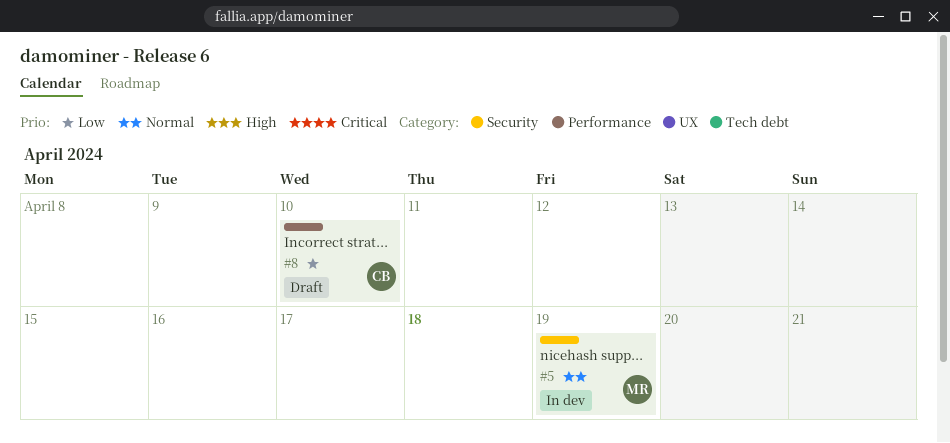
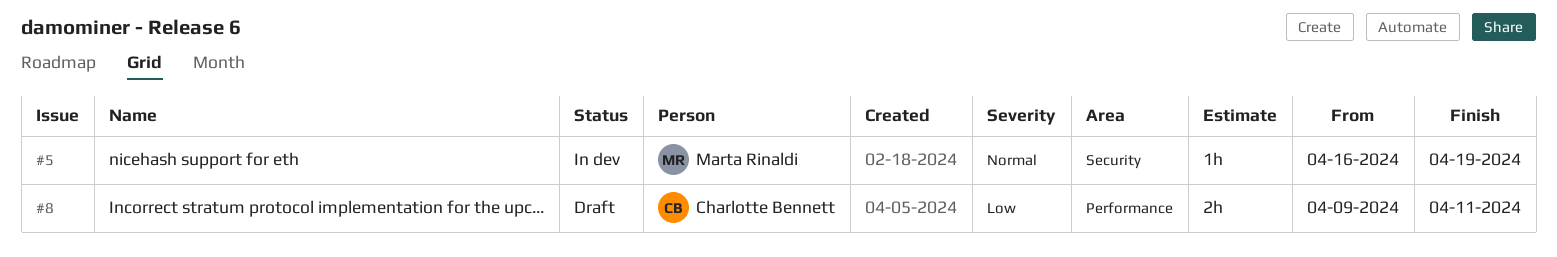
#8, due: Apr 10 -> Apr 11

